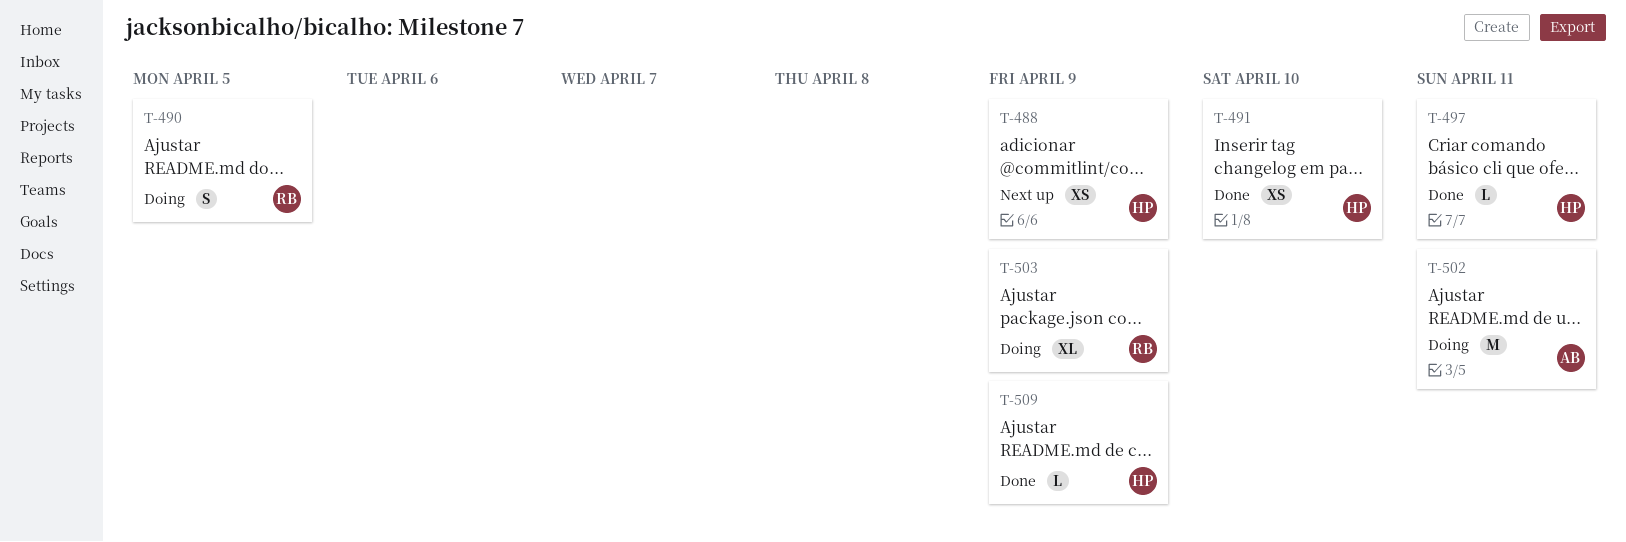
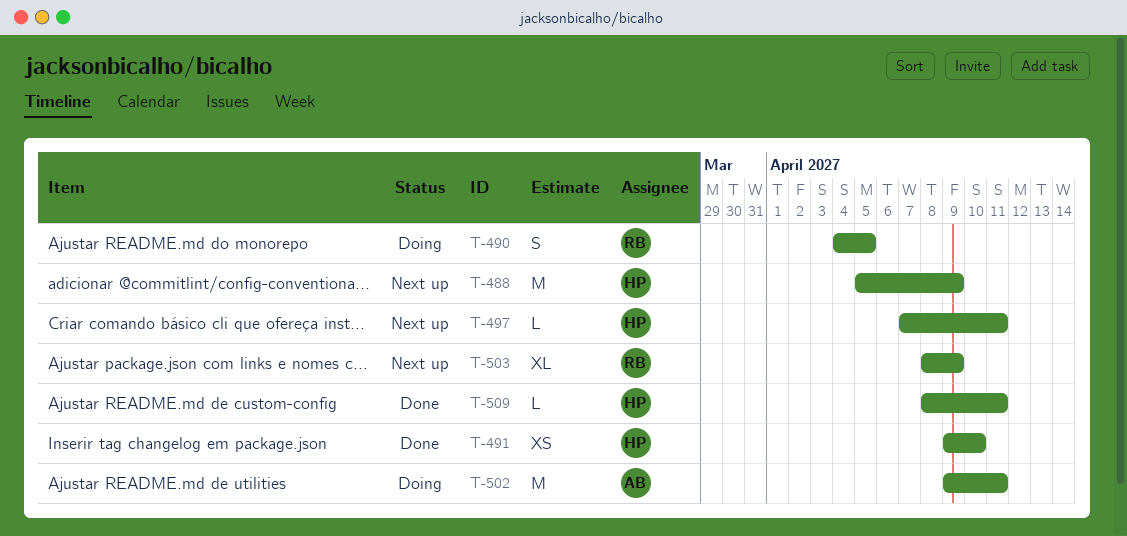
T-488, estimate: XS -> M
T-497, status: Done -> Next up
T-503, status: Doing -> Next up
T-509, due: Apr 9 -> Apr 11

